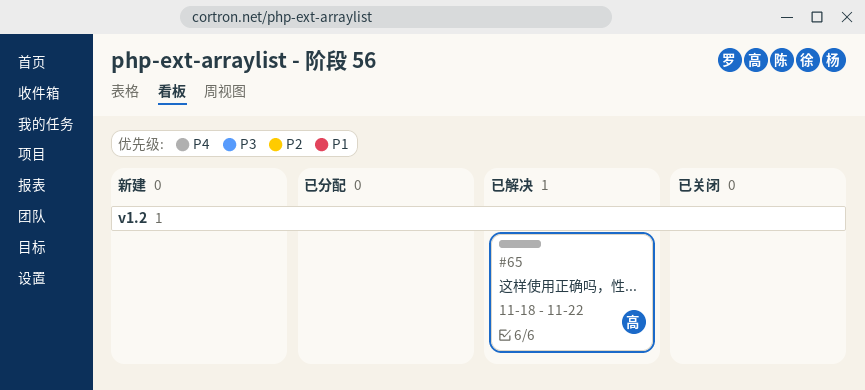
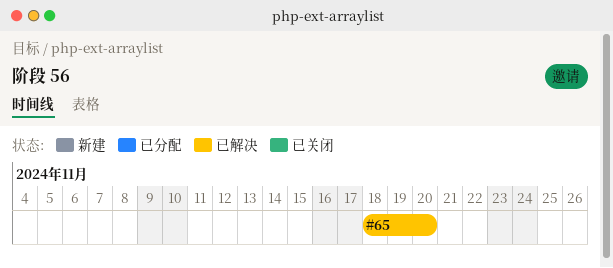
#65, due: Nov 22 -> Nov 20

